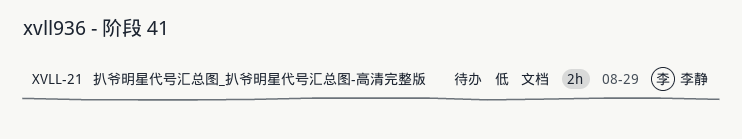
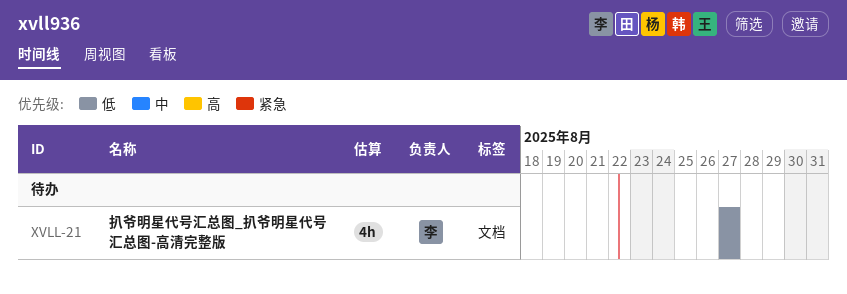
XVLL-21, estimate: 2h -> 4h
XVLL-21, due: Aug 29 -> Aug 27

